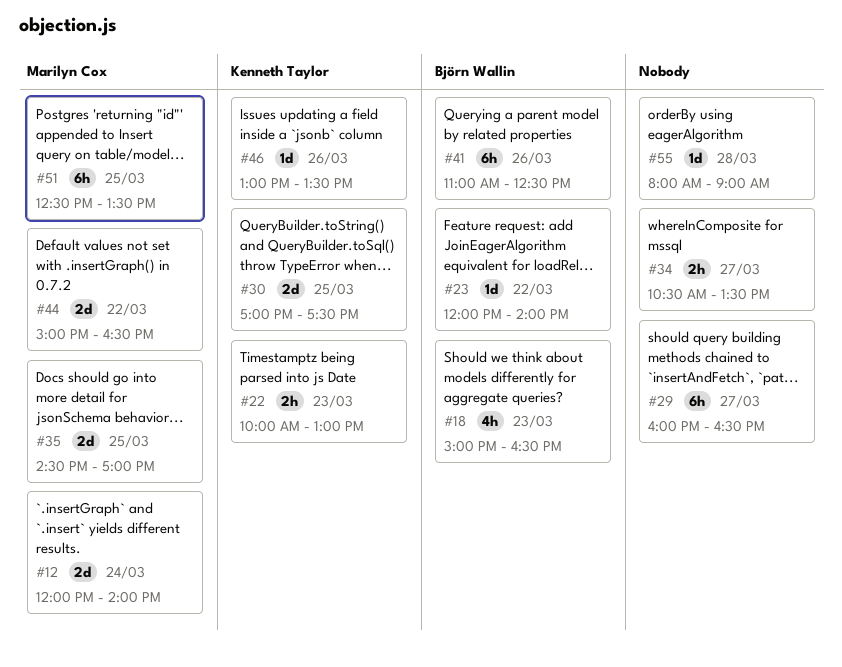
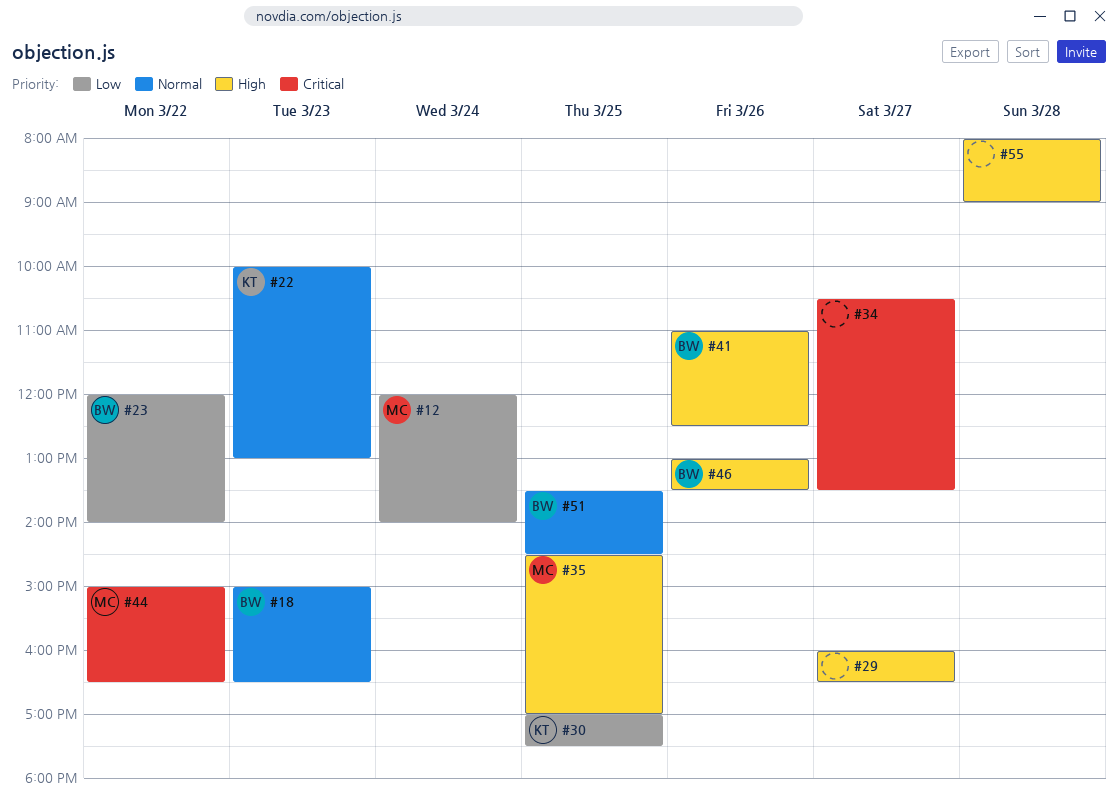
#46, owner: Kenneth Taylor -> Björn Wallin
#51, owner: Marilyn Cox -> Björn Wallin
#51, begins: 12:30 -> 13:30
#51, ends: 13:30 -> 14:30

